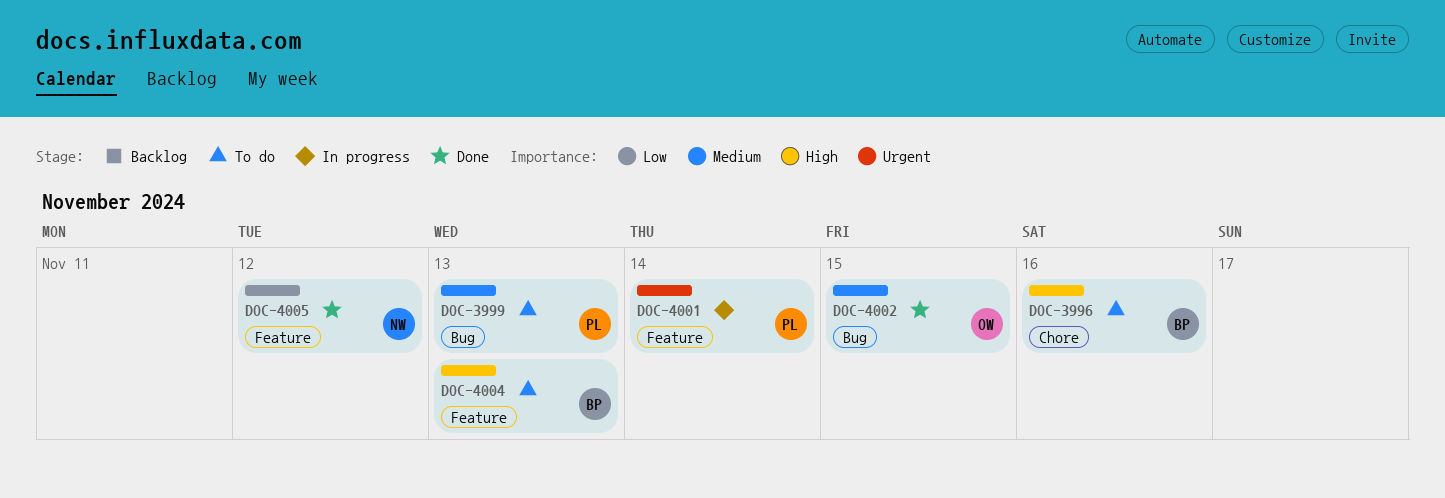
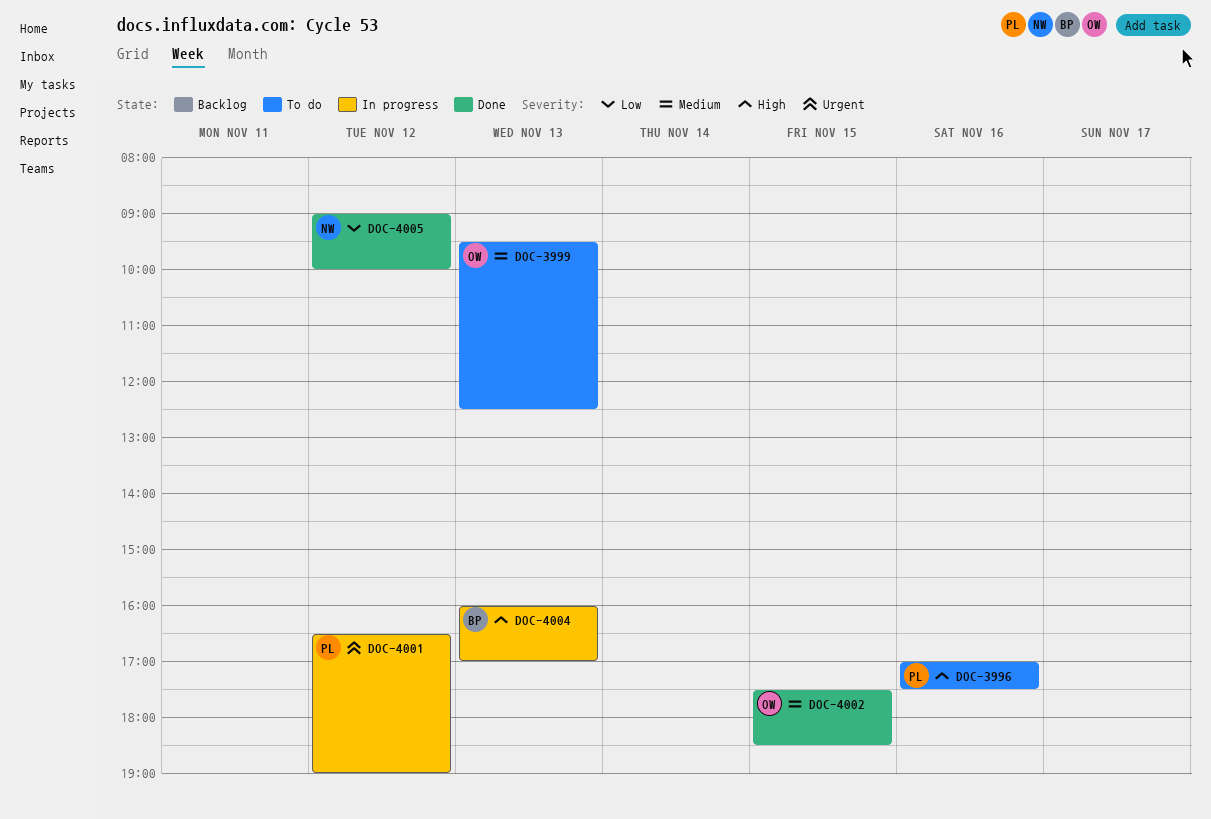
DOC-3996, owner: BP -> PL
DOC-3999, owner: PL -> OW
DOC-4001, day: Nov 14 -> Nov 12
DOC-4004, status: To do -> In progress

